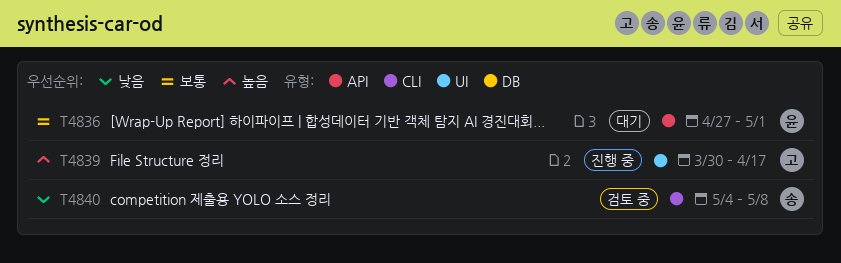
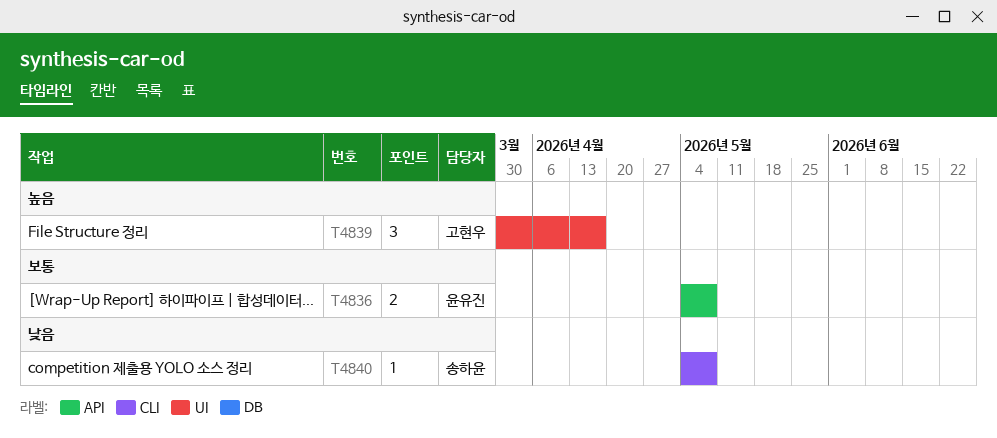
T4836, start: Apr 27 -> May 4
T4836, due: May 1 -> May 8

